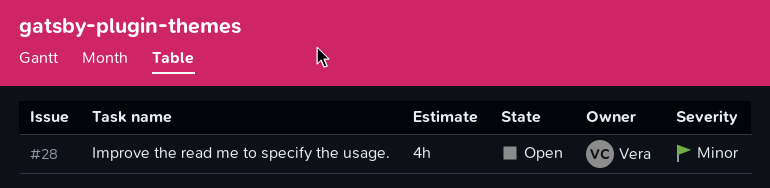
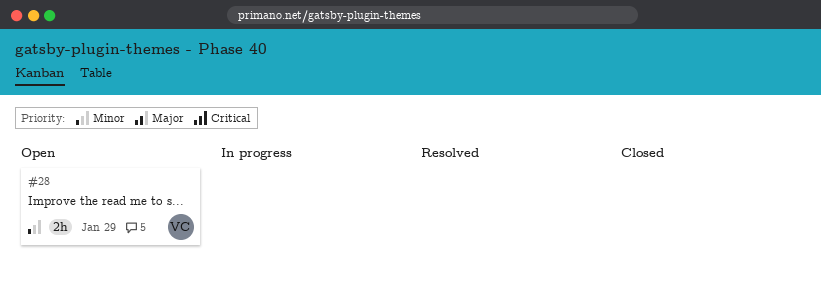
#28, estimate: 4h -> 2h

